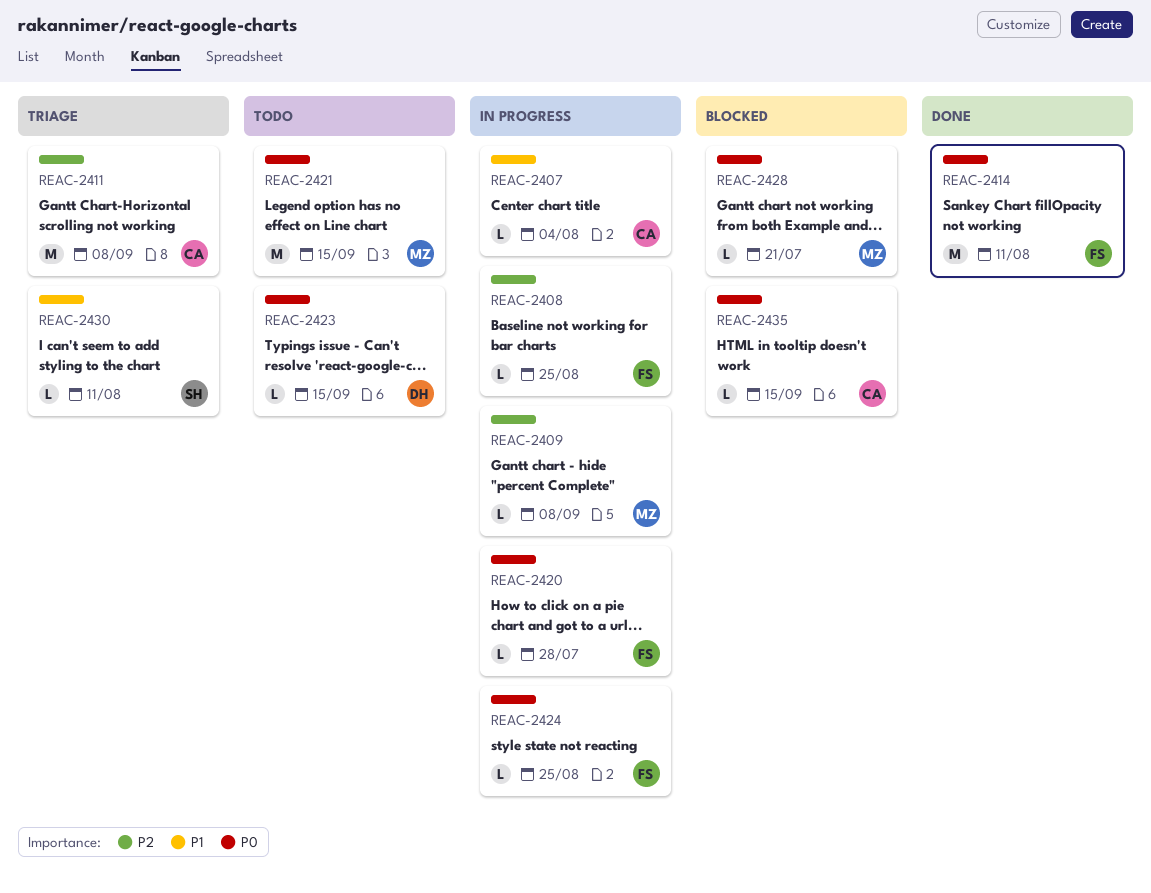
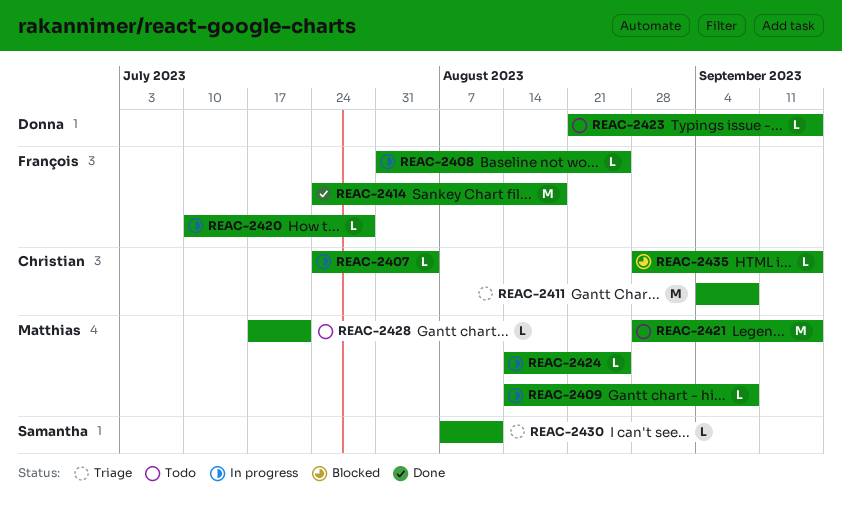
REAC-2414, due: Aug 11 -> Aug 18
REAC-2424, owner: François -> Matthias
REAC-2428, status: Blocked -> Todo

